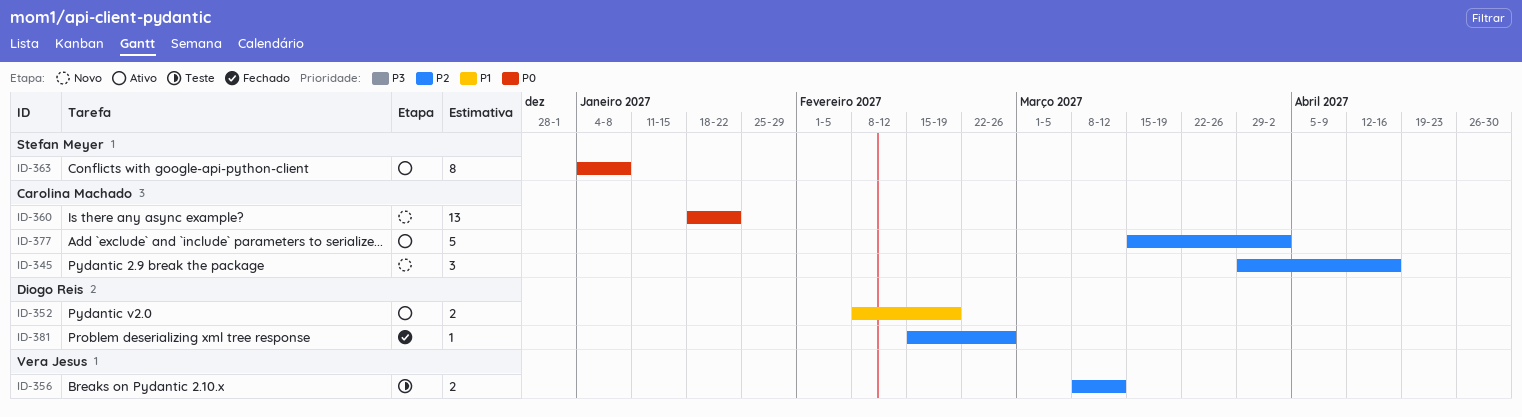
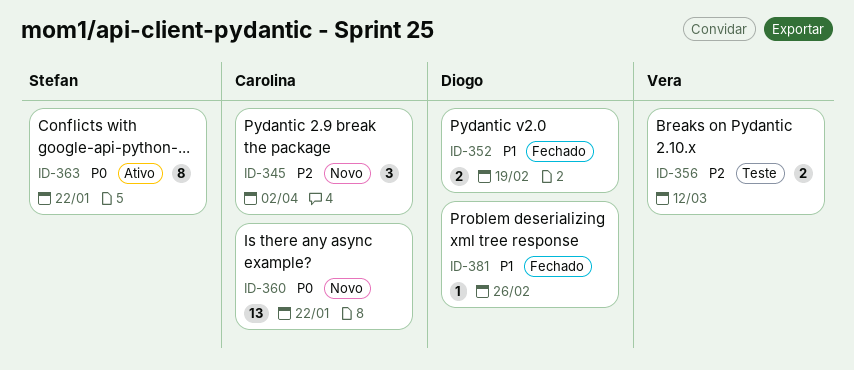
ID-345, due: Apr 16 -> Apr 2
ID-352, status: Ativo -> Fechado
ID-363, due: Jan 8 -> Jan 22
ID-377: present -> none
ID-381, priority: P2 -> P1

